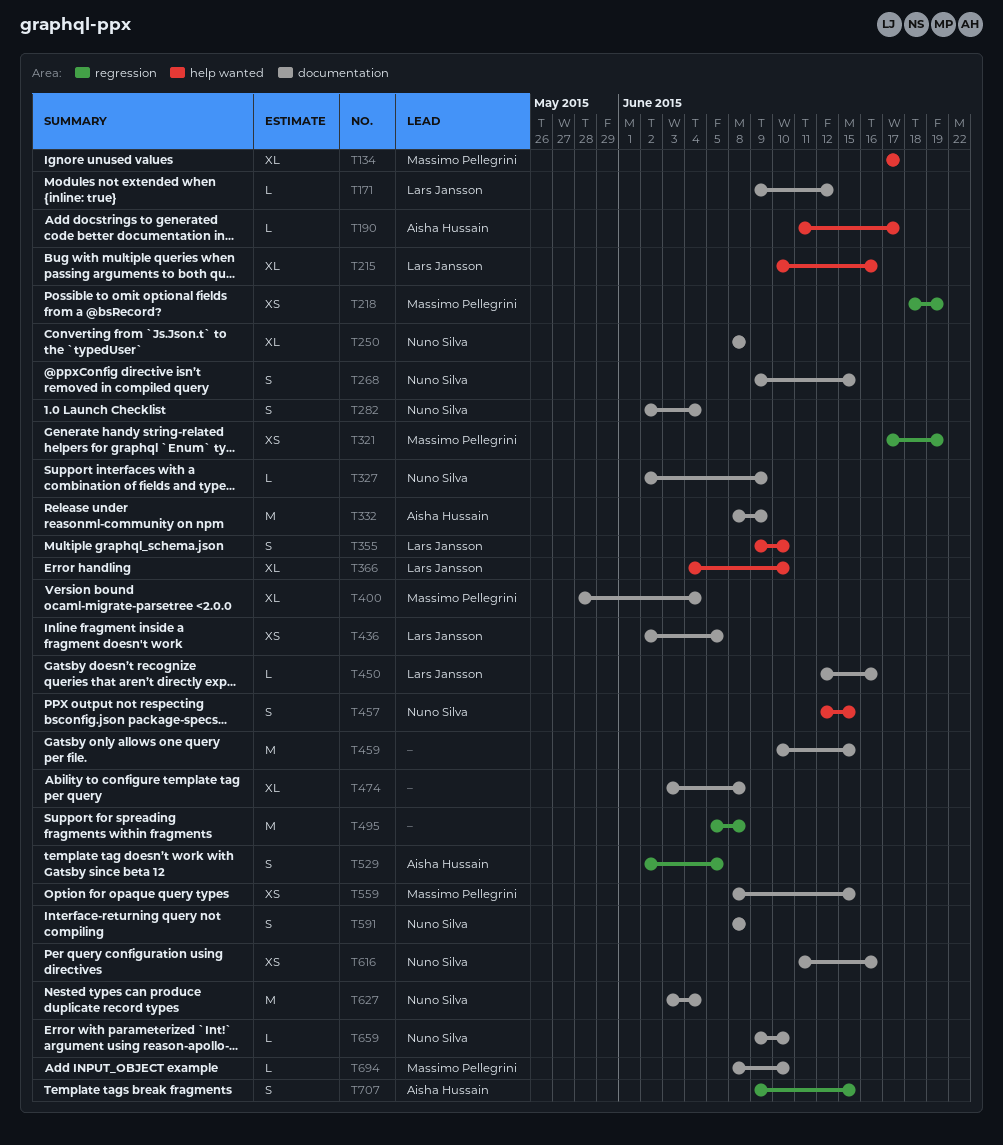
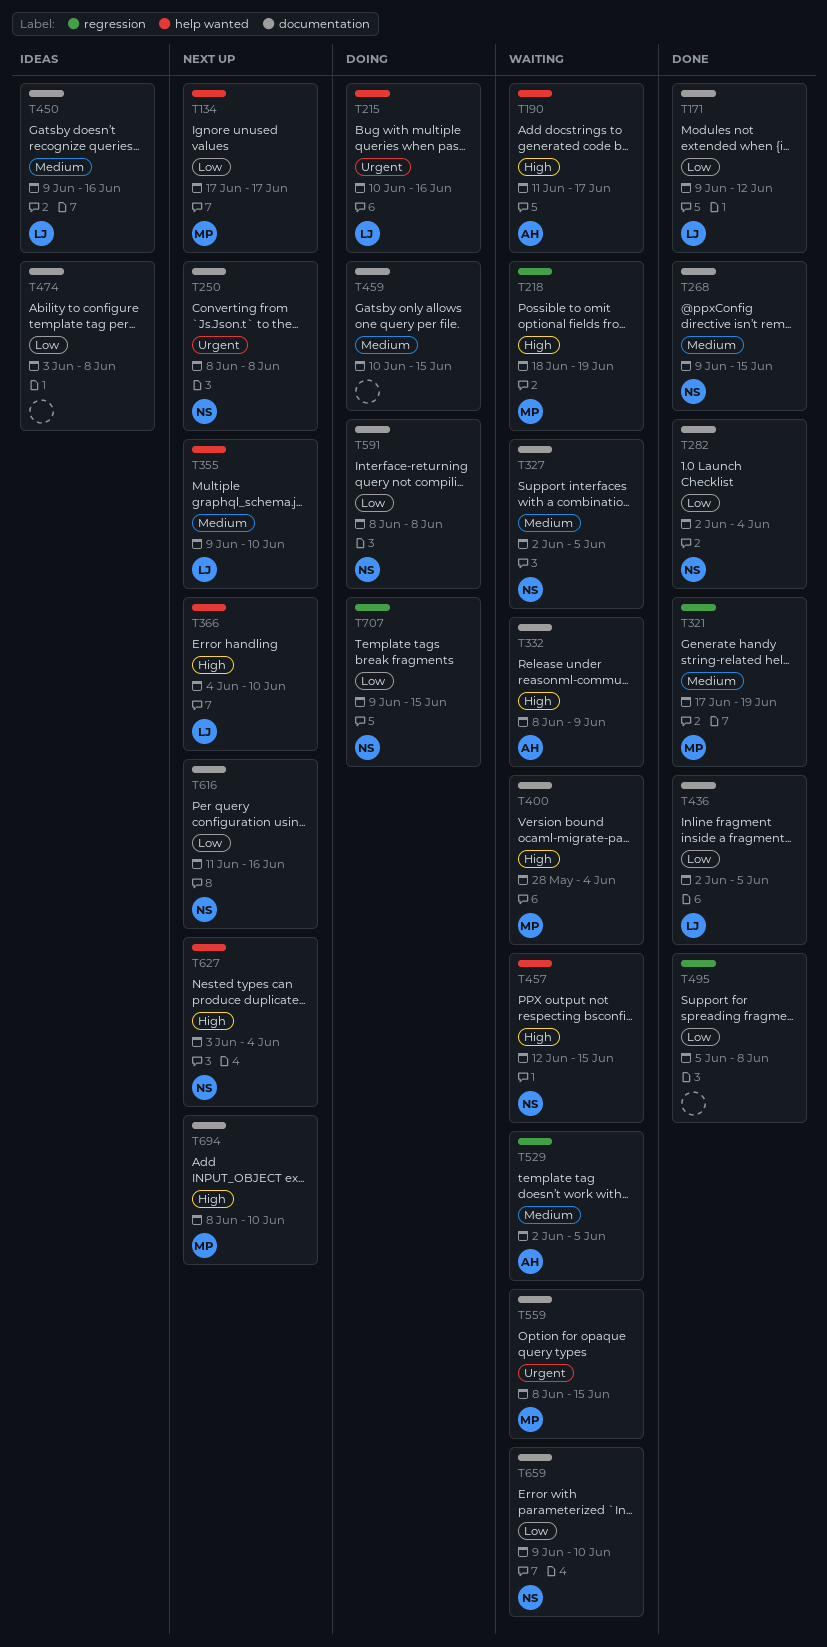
T327, due: Jun 9 -> Jun 5
T450, start: Jun 12 -> Jun 9
T627, label: documentation -> help wanted
T707, owner: Aisha Hussain -> Nuno Silva

